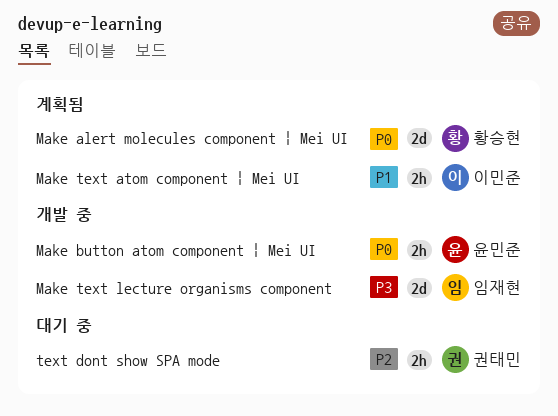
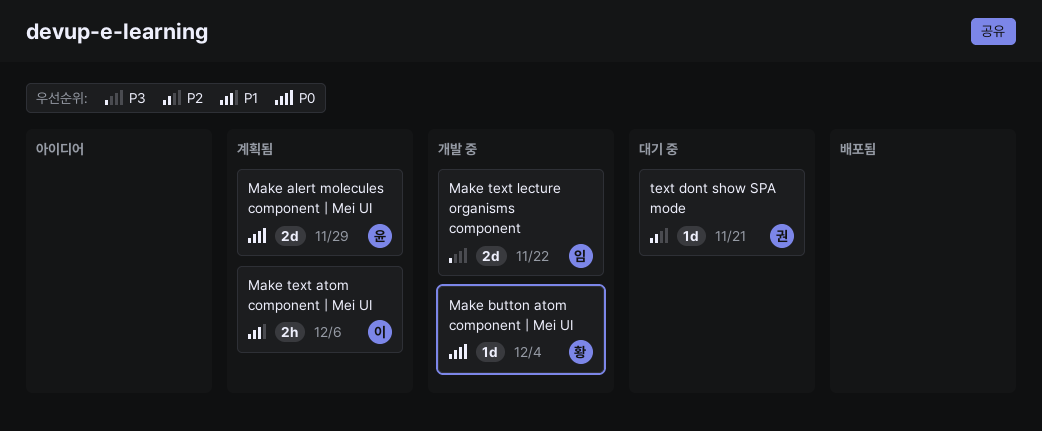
Make alert molecules component | Mei UI, owner: 황승현 -> 윤민준
Make button atom component | Mei UI, owner: 윤민준 -> 황승현
Make button atom component | Mei UI, estimate: 2h -> 1d
text dont show SPA mode, estimate: 2h -> 1d

